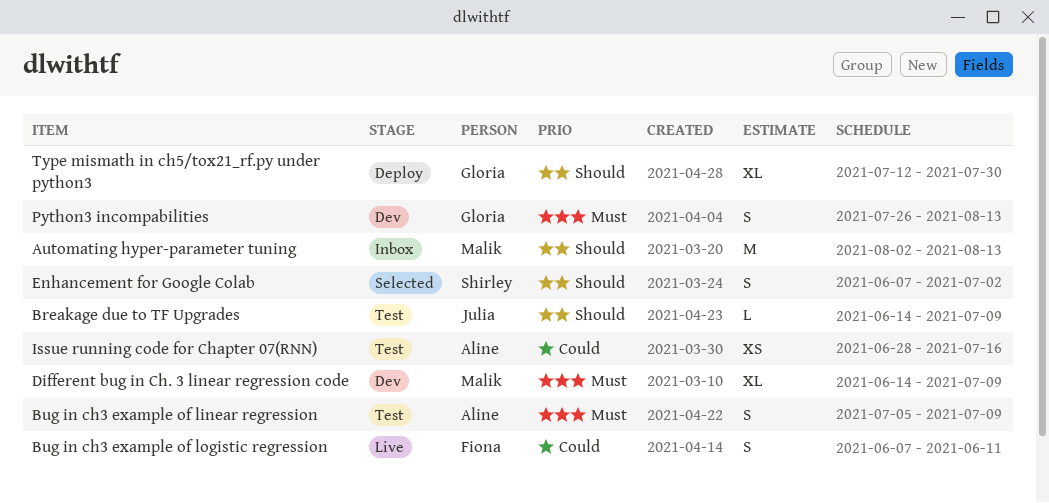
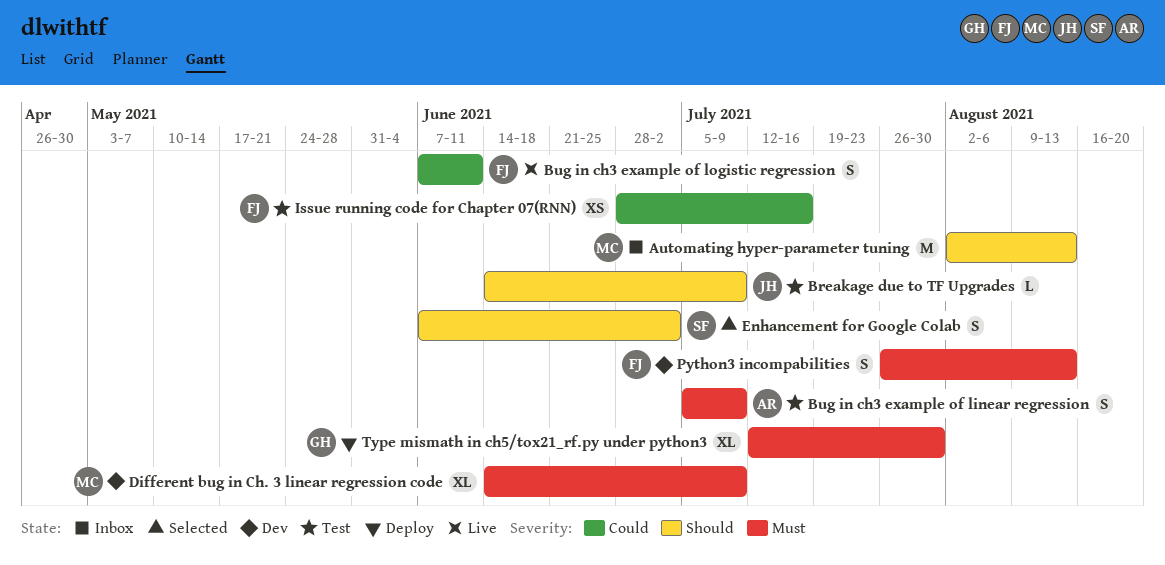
Issue running code for Chapter 07(RNN), owner: Aline -> Fiona
Python3 incompabilities, owner: Gloria -> Fiona
Type mismath in ch5/tox21_rf.py under python3, priority: Should -> Must

